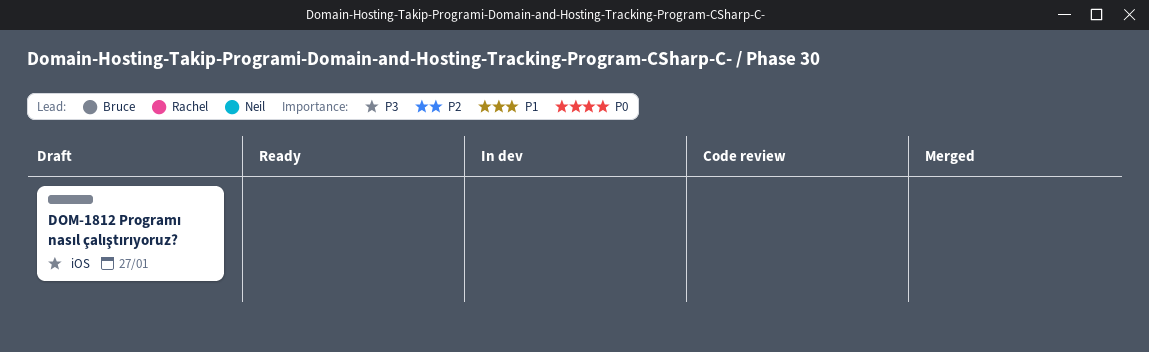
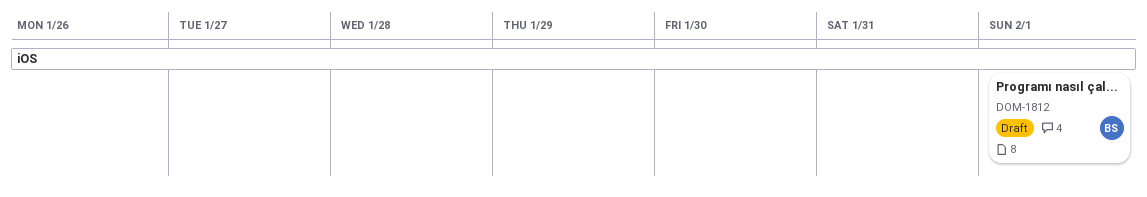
DOM-1812, due: Jan 27 -> Feb 1

